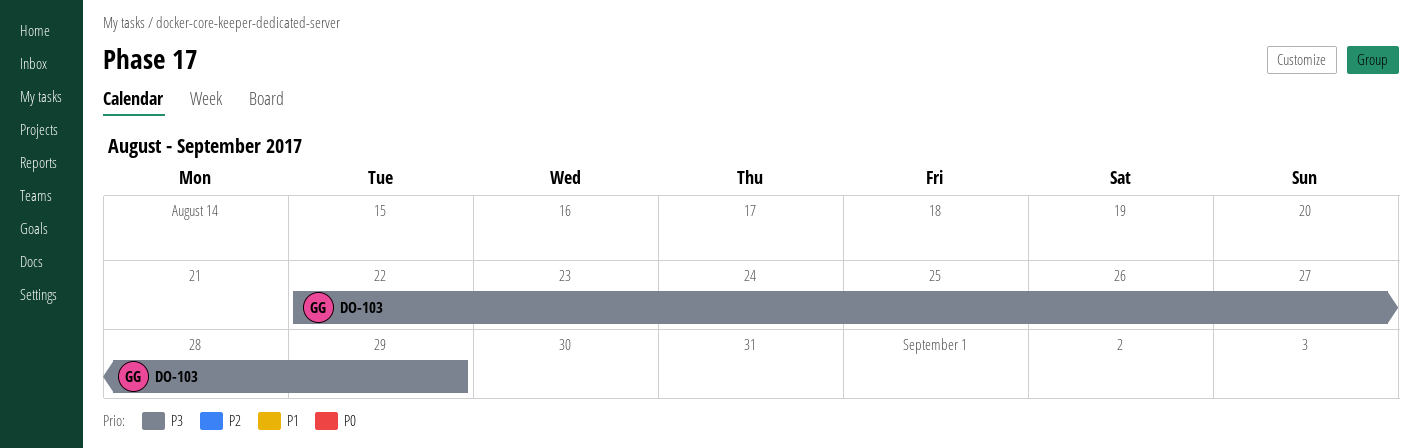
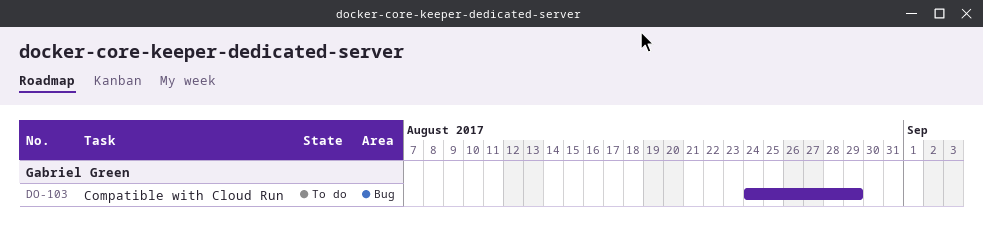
DO-103, start: Aug 22 -> Aug 24

